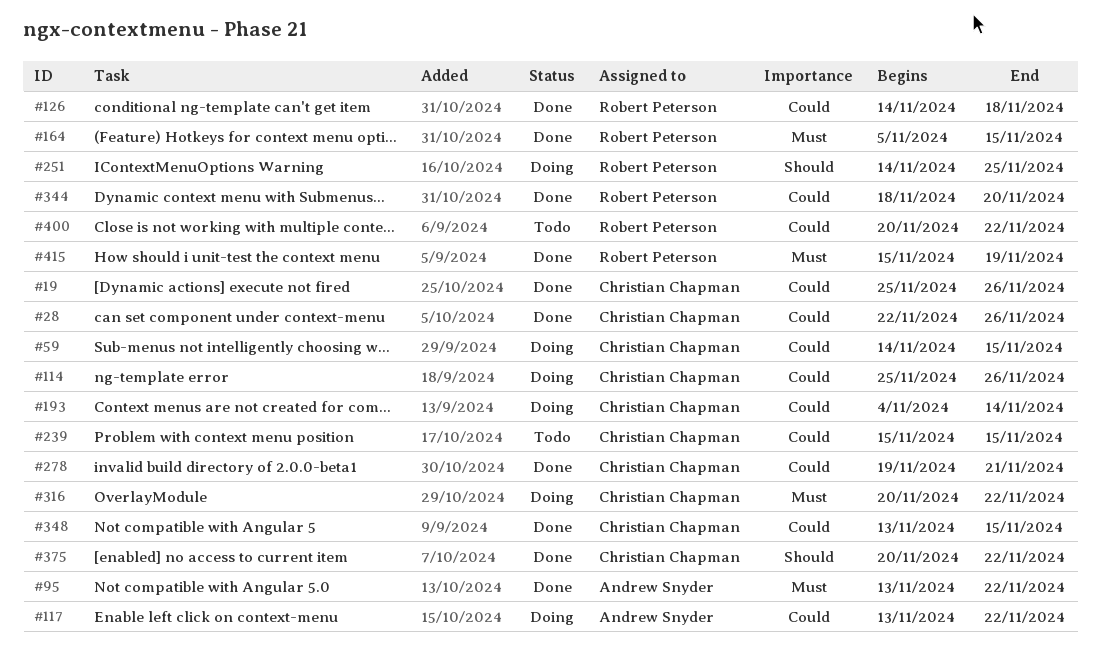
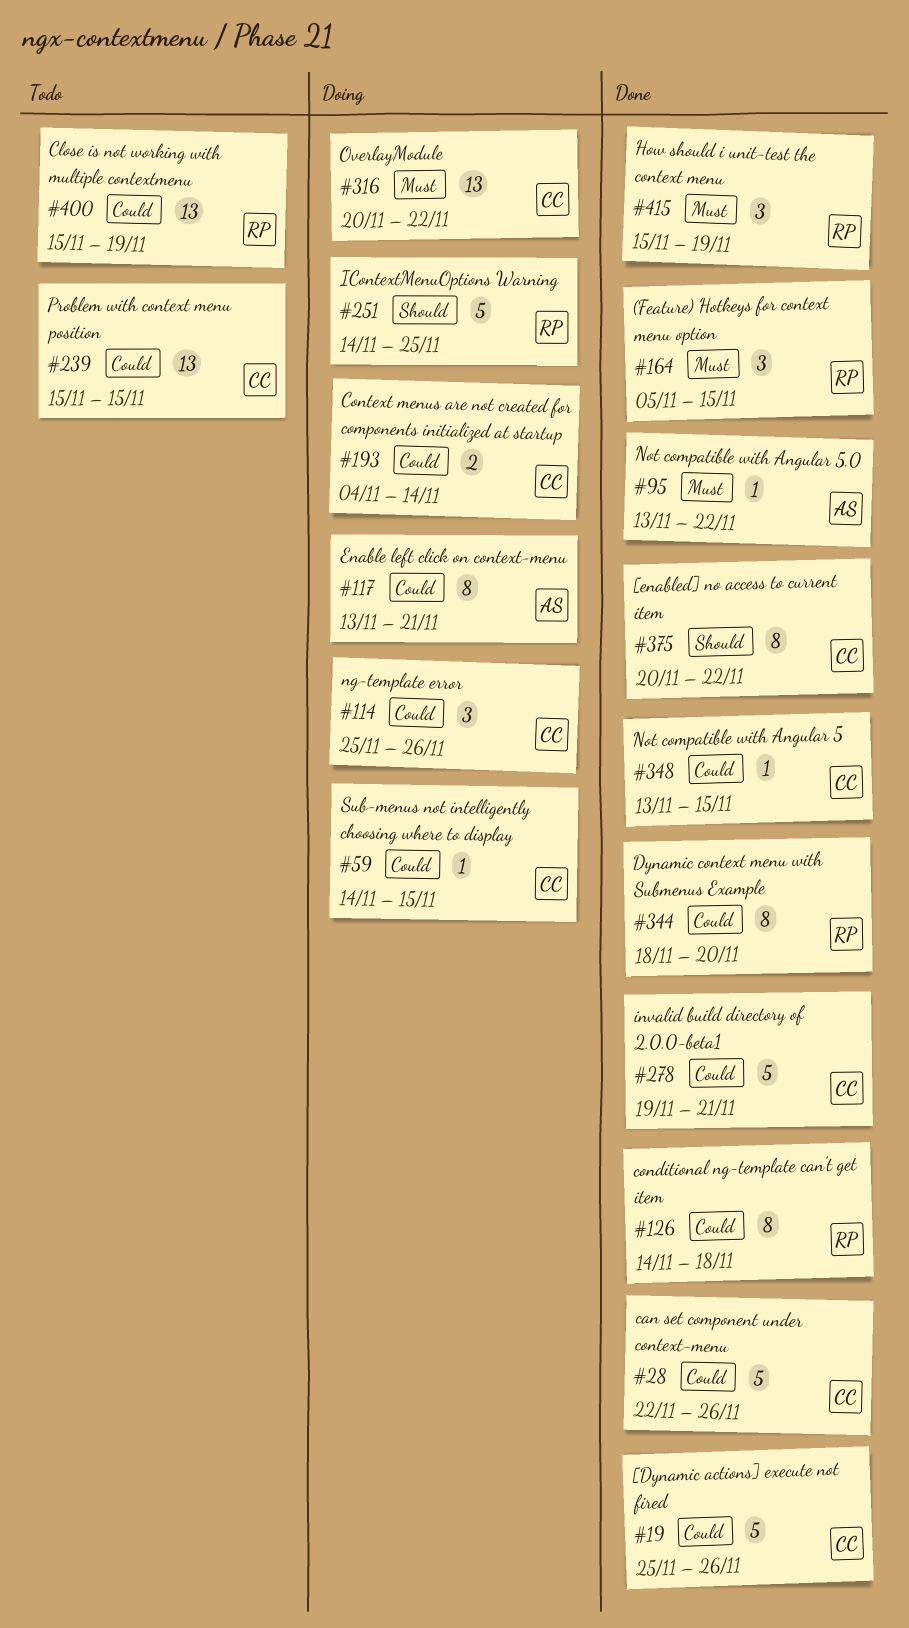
#117, due: Nov 22 -> Nov 21
#400, start: Nov 20 -> Nov 15
#400, due: Nov 22 -> Nov 19

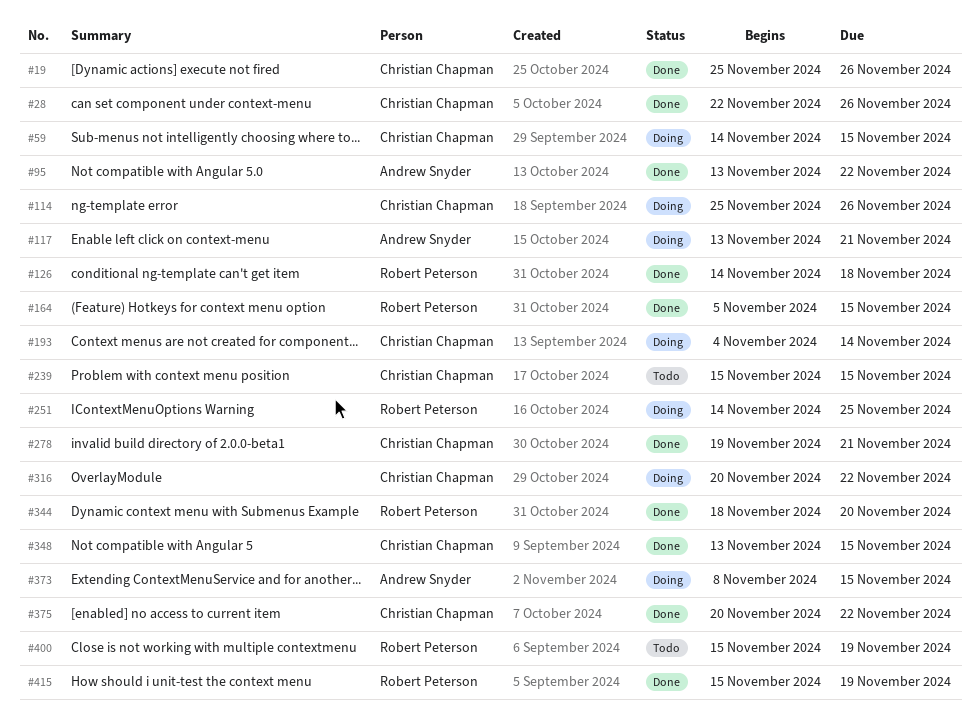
#373: none -> present

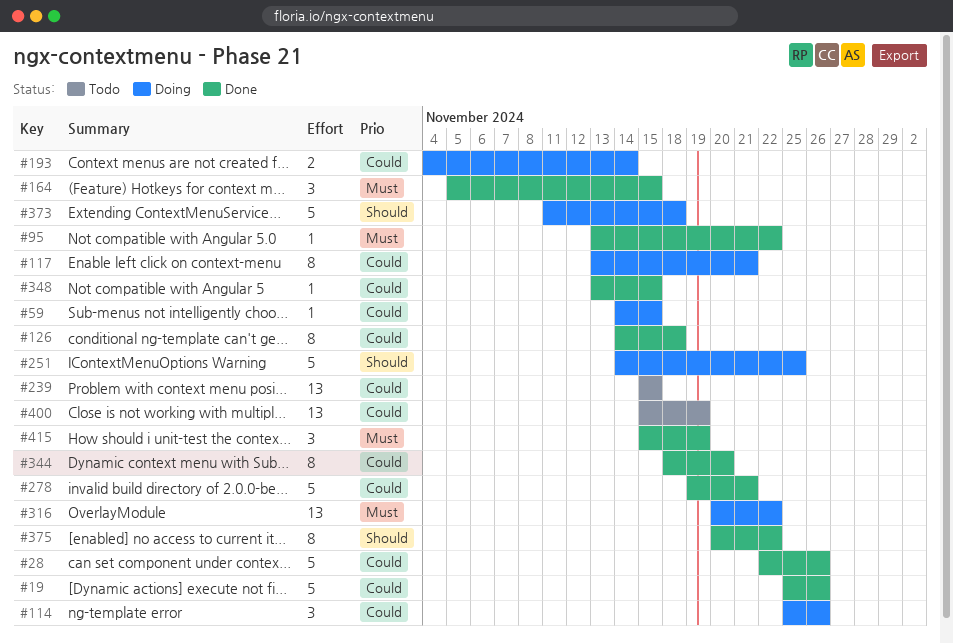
#373, start: Nov 8 -> Nov 11
#373, due: Nov 15 -> Nov 18

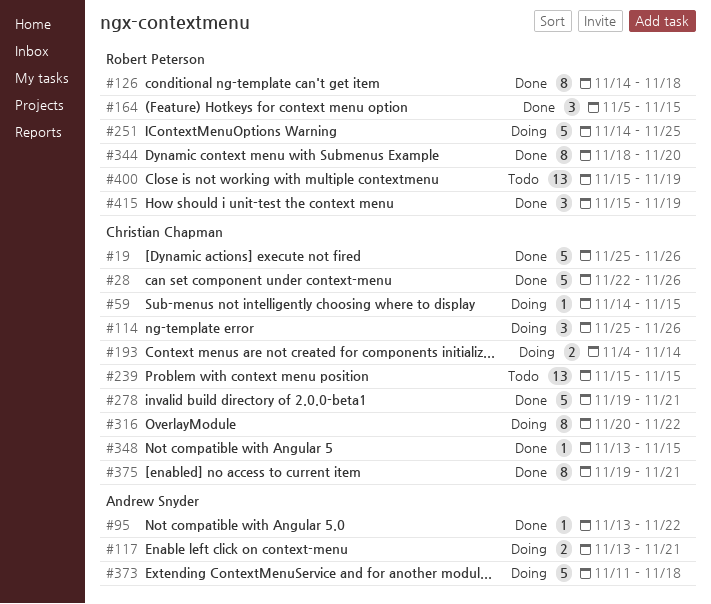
#117, estimate: 8 -> 2
#316, estimate: 13 -> 8
#375, start: Nov 20 -> Nov 19
#375, due: Nov 22 -> Nov 21

